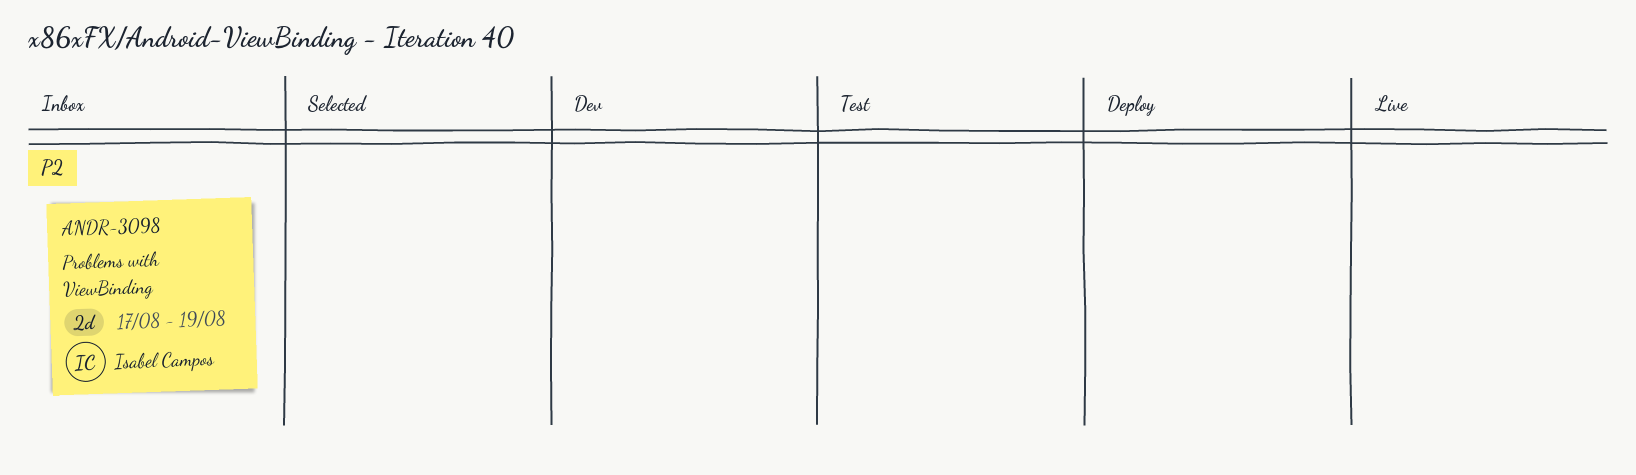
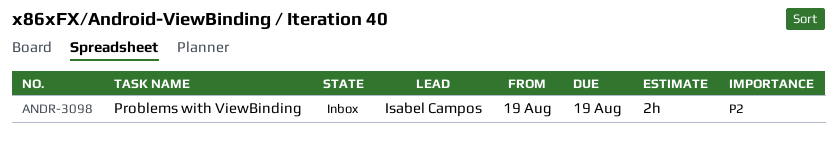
ANDR-3098, estimate: 2d -> 2h
ANDR-3098, start: Aug 17 -> Aug 19

